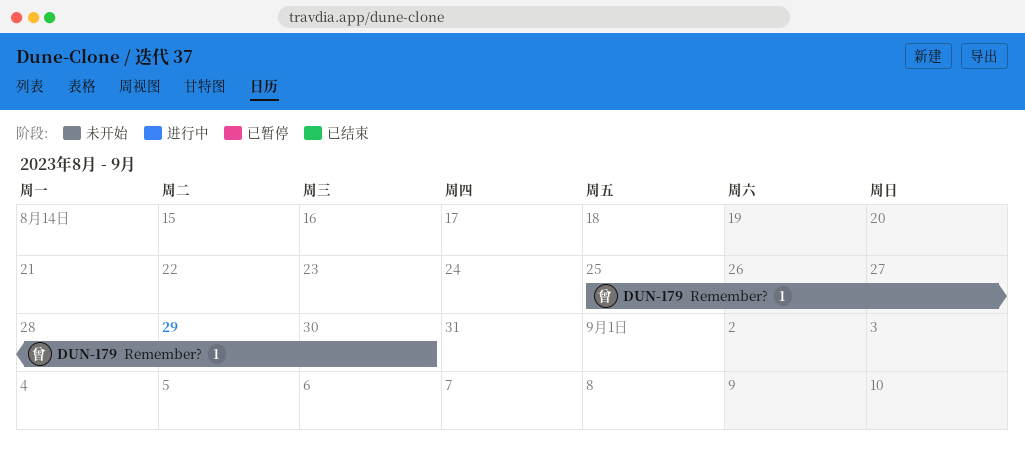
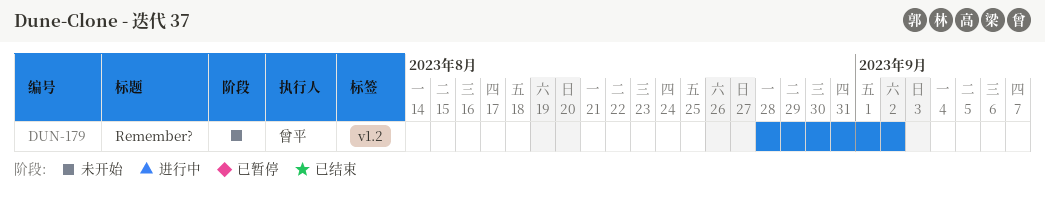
DUN-179, start: Aug 25 -> Aug 28
DUN-179, due: Aug 30 -> Sep 2

